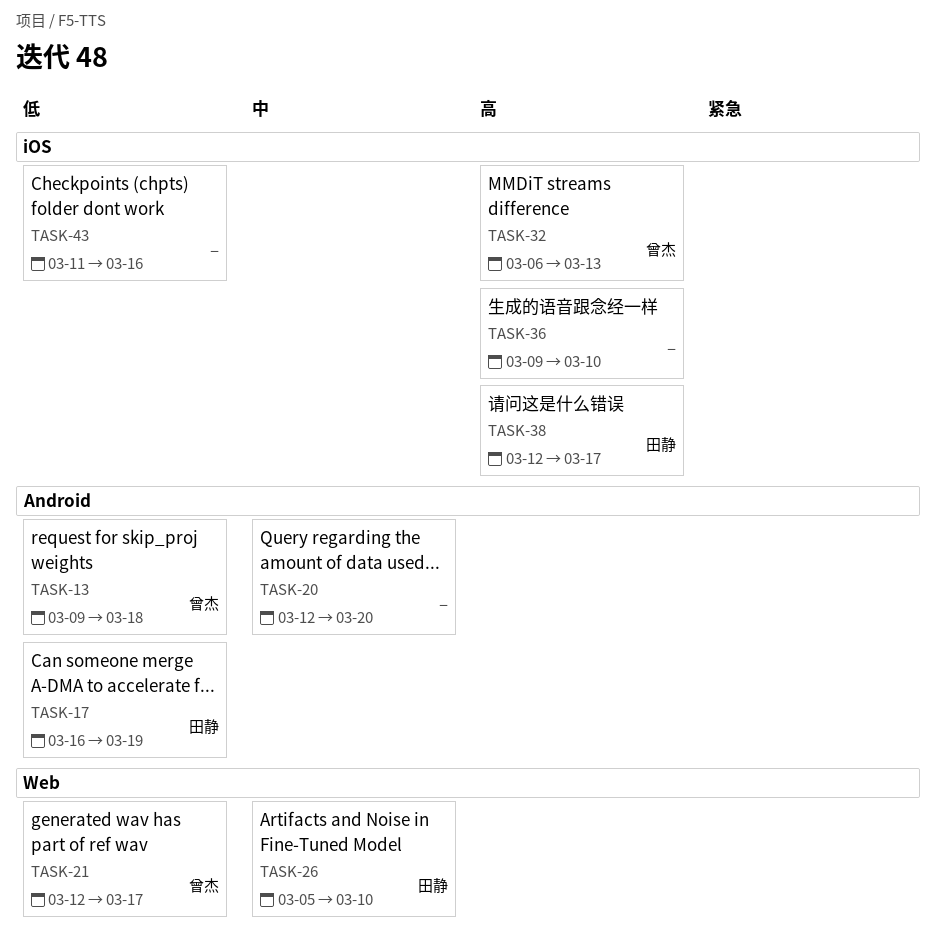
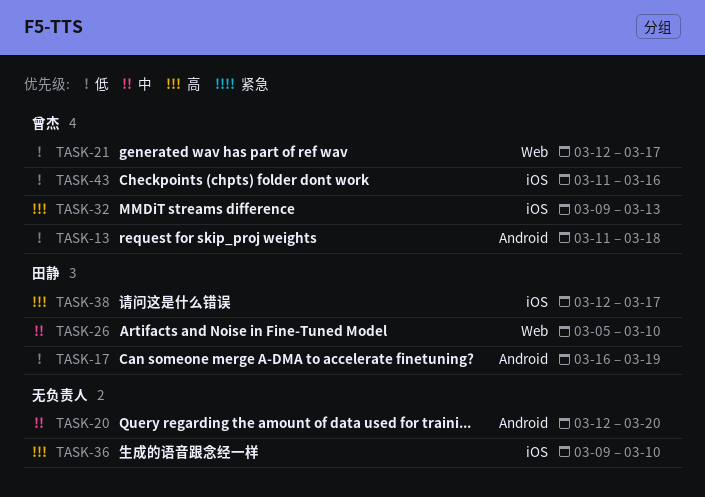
TASK-13, start: Mar 9 -> Mar 11
TASK-32, start: Mar 6 -> Mar 9
TASK-43, owner: none -> 曾杰

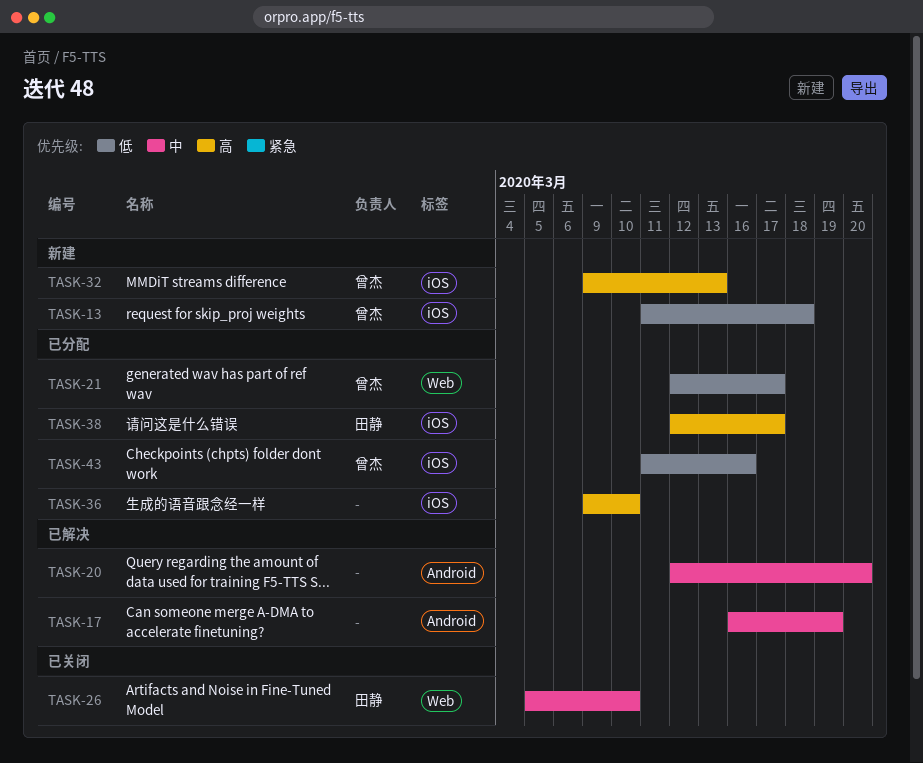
TASK-13, label: Android -> iOS
TASK-17, owner: 田静 -> none
TASK-17, priority: 低 -> 中

